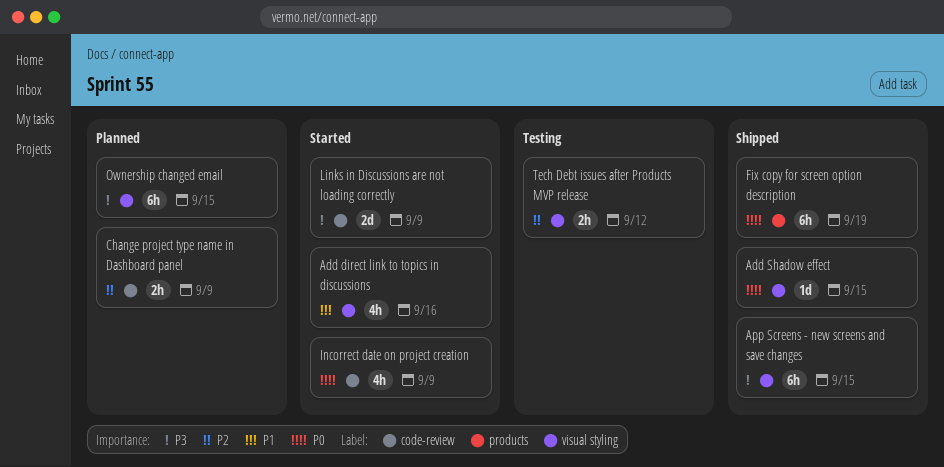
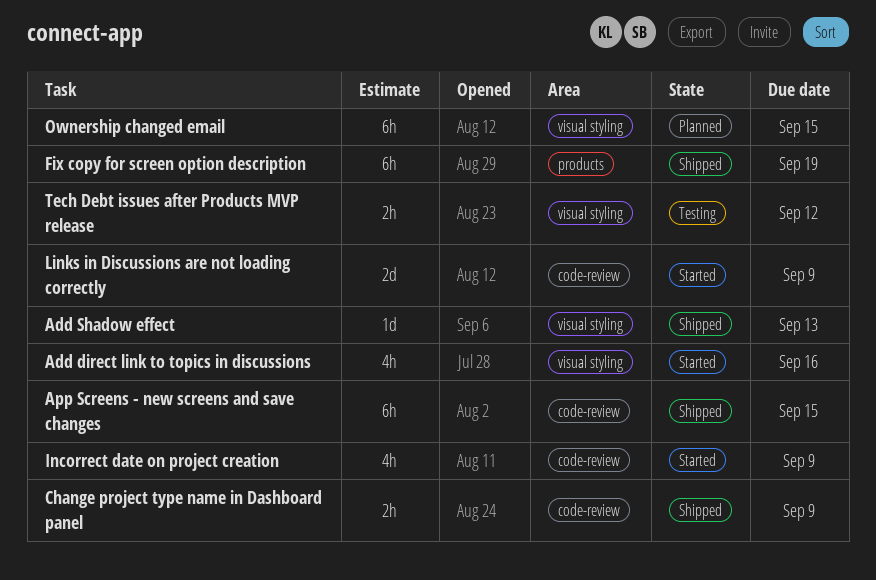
Add Shadow effect, due: Sep 15 -> Sep 13
App Screens - new screens and save changes, label: visual styling -> code-review
Change project type name in Dashboard panel, status: Planned -> Shipped

